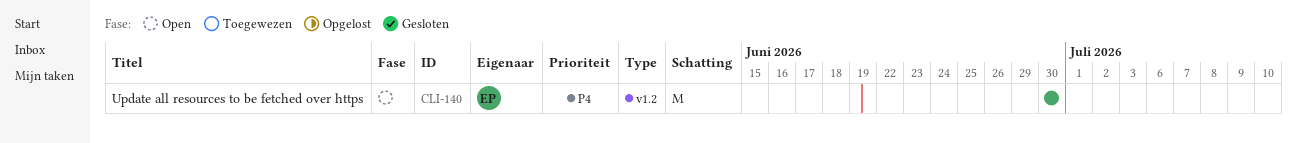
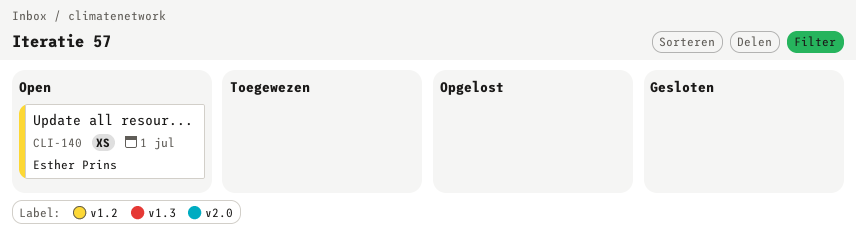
CLI-140, estimate: M -> XS
CLI-140, due: Jun 30 -> Jul 1

